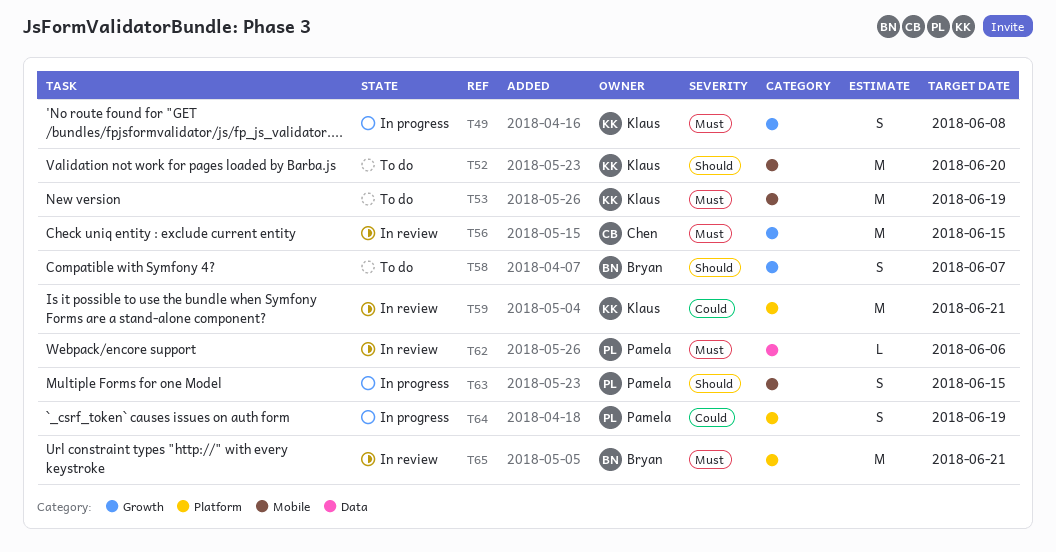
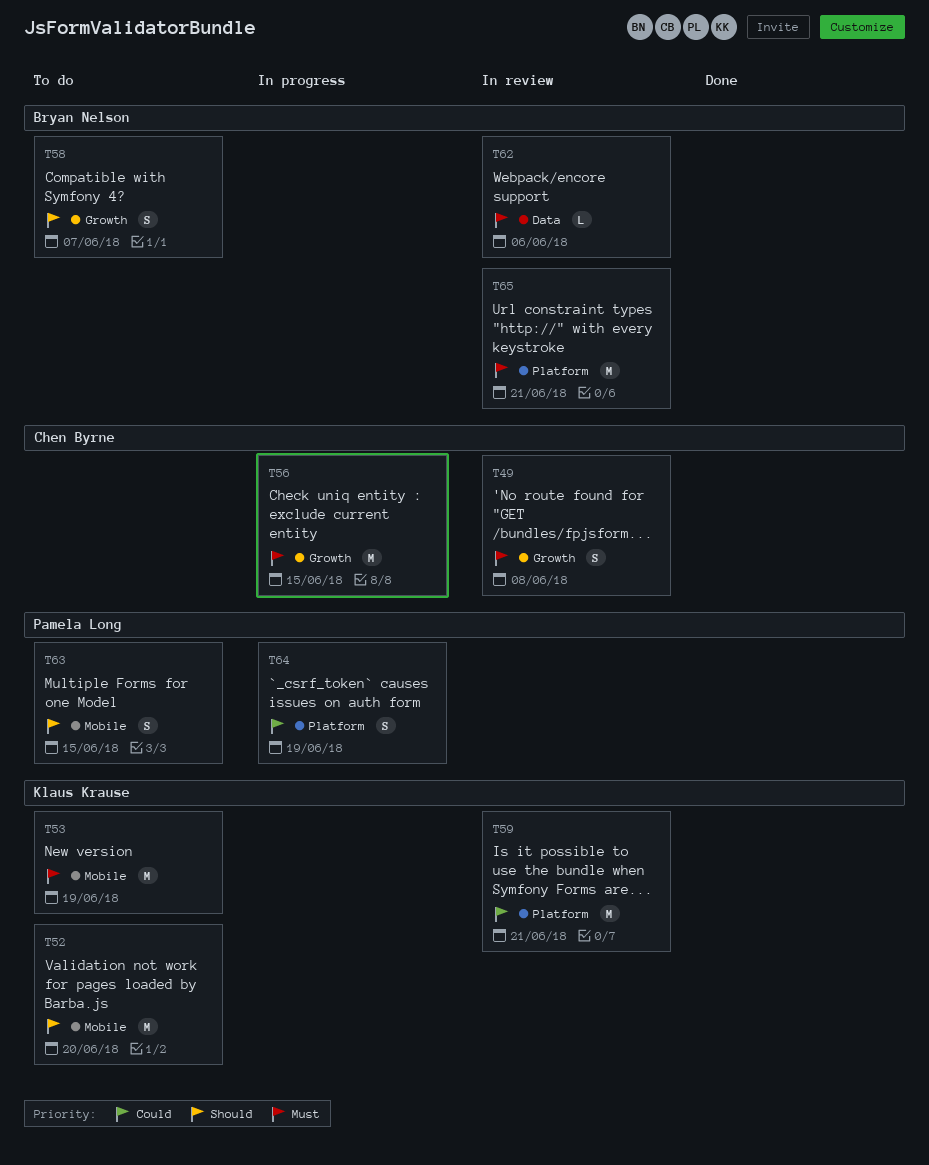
T49, status: In progress -> In review
T49, owner: Klaus Krause -> Chen Byrne
T56, status: In review -> In progress
T62, owner: Pamela Long -> Bryan Nelson
T63, status: In progress -> To do

